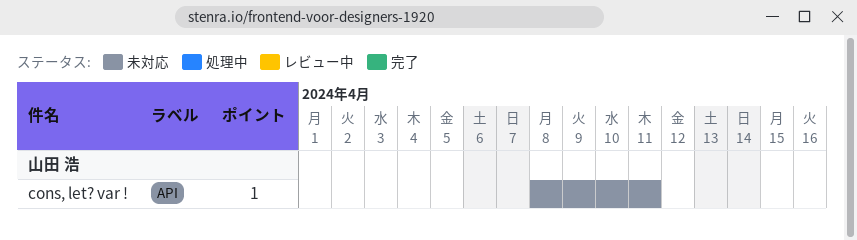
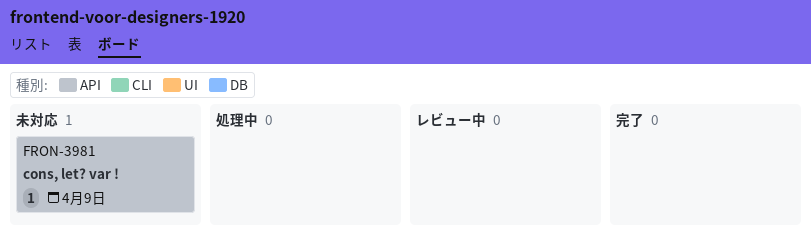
cons, let? var !, due: Apr 11 -> Apr 9

